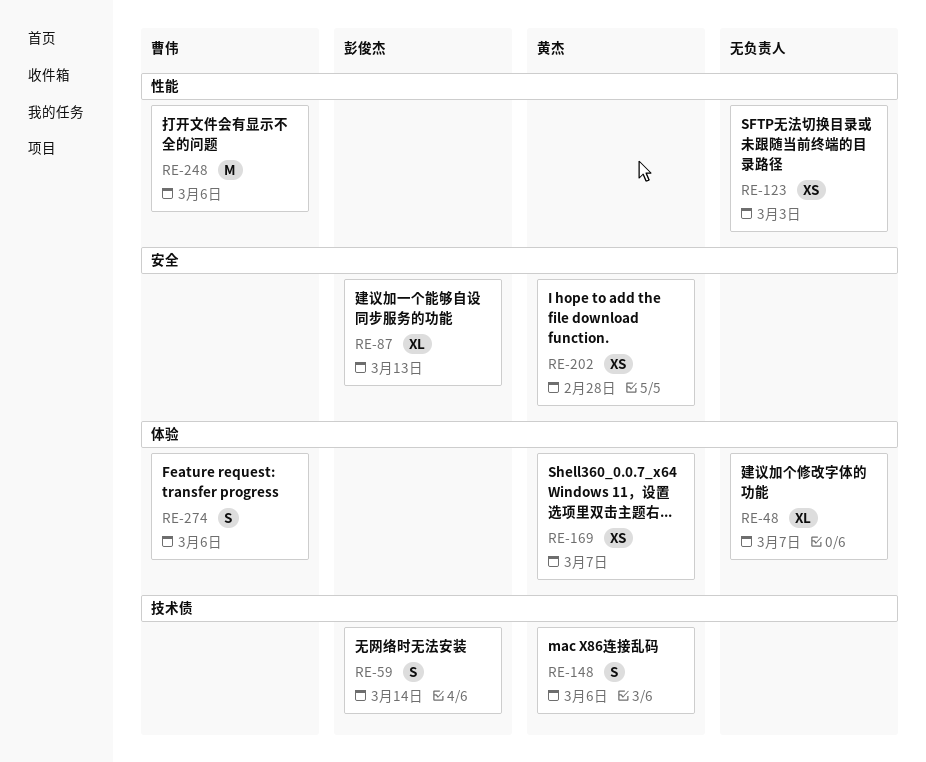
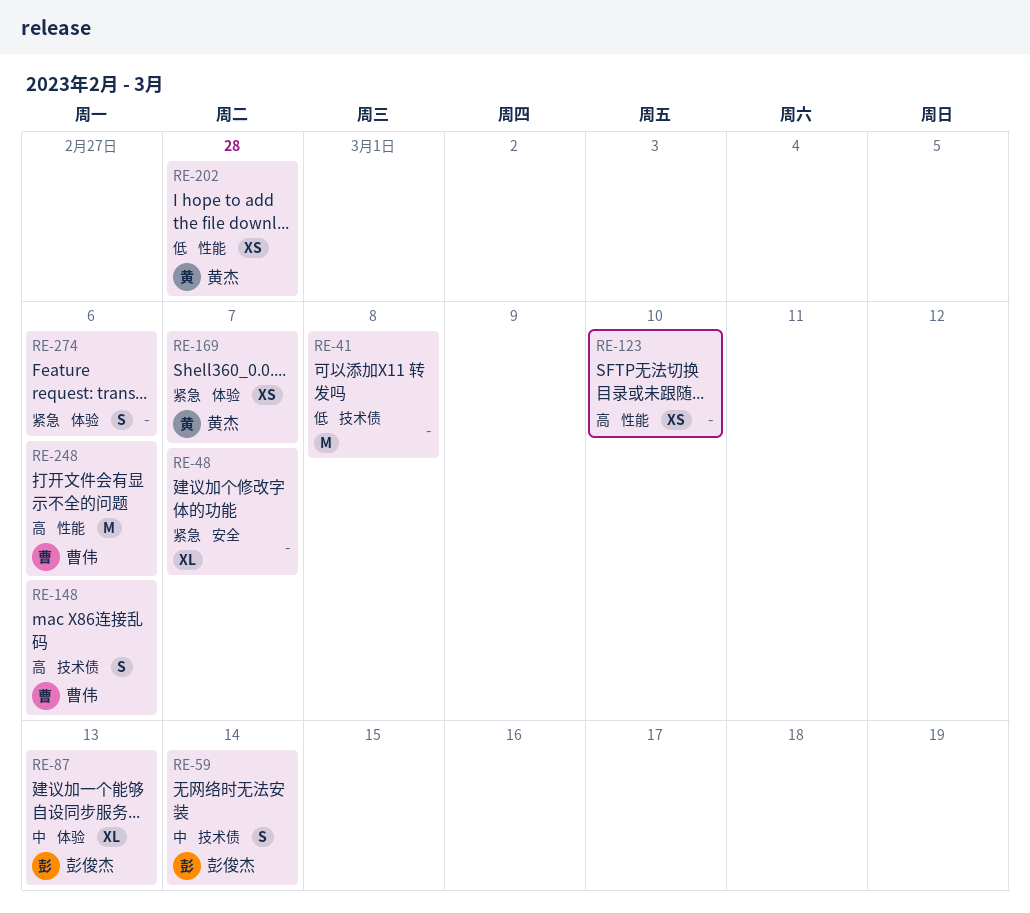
RE-41: none -> present
RE-48, label: 体验 -> 安全
RE-87, label: 安全 -> 体验
RE-123, due: Mar 3 -> Mar 10
RE-148, owner: 黄杰 -> 曹伟
RE-202, label: 安全 -> 性能
RE-274, owner: 曹伟 -> none

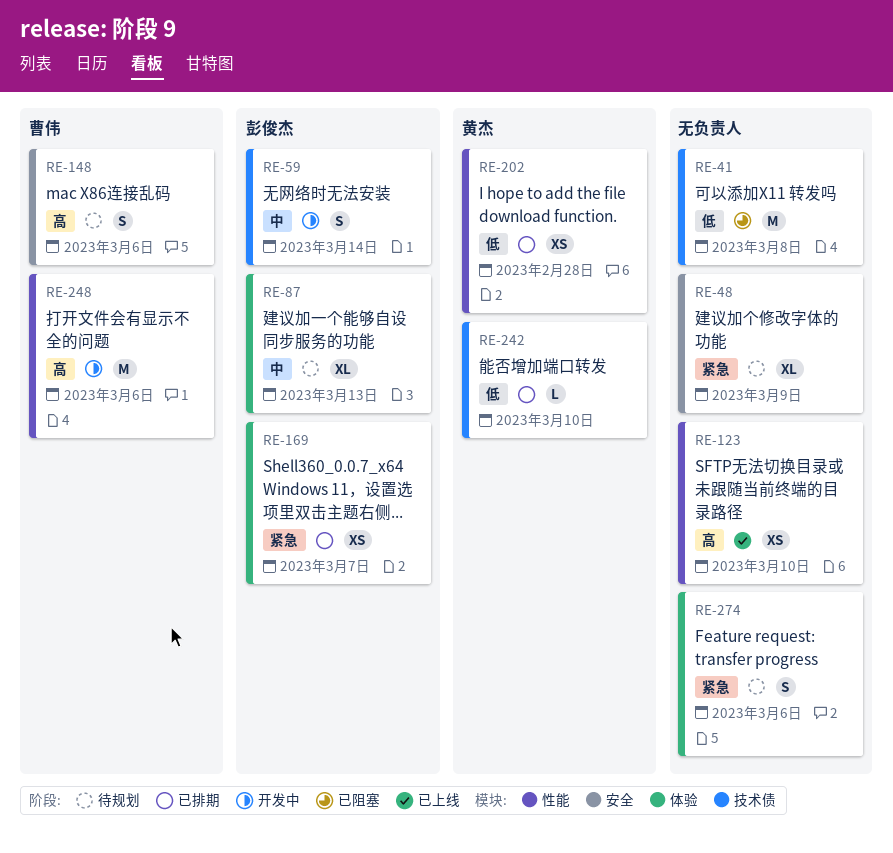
RE-48, due: Mar 7 -> Mar 9
RE-148, label: 技术债 -> 安全
RE-169, owner: 黄杰 -> 彭俊杰
RE-242: none -> present

